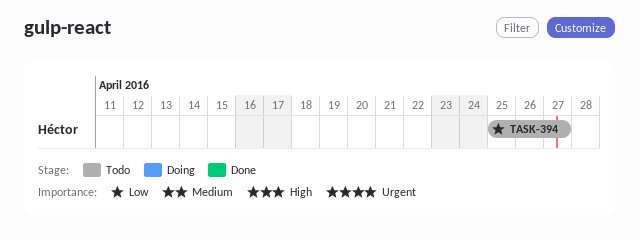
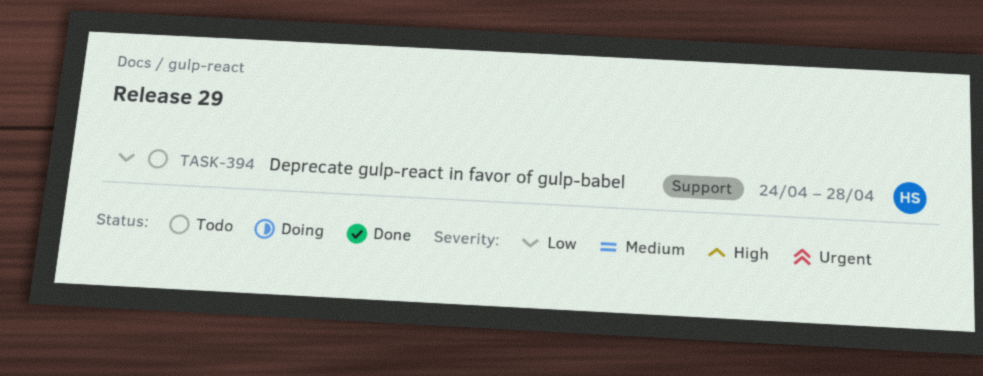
TASK-394, start: Apr 25 -> Apr 24
TASK-394, due: Apr 27 -> Apr 28

